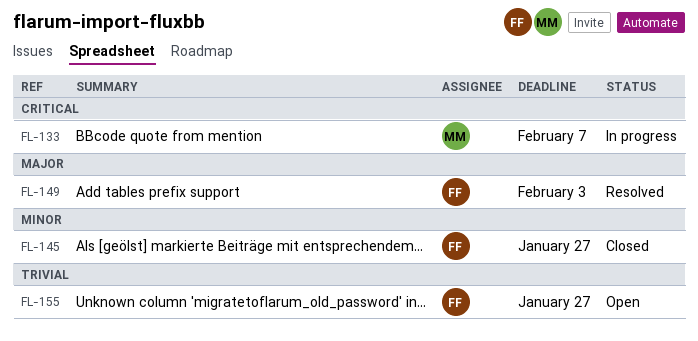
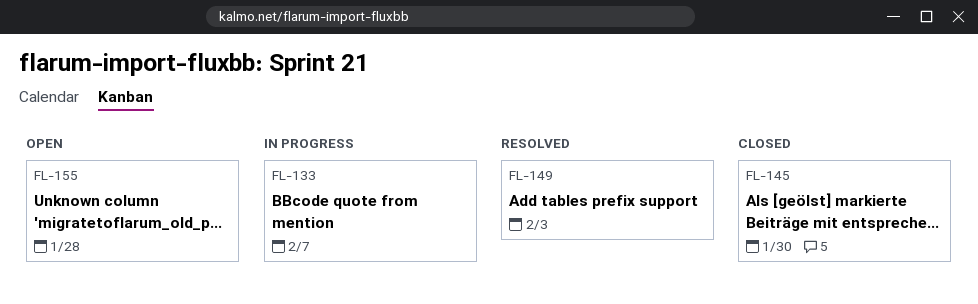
FL-145, due: Jan 27 -> Jan 30
FL-155, due: Jan 27 -> Jan 28

